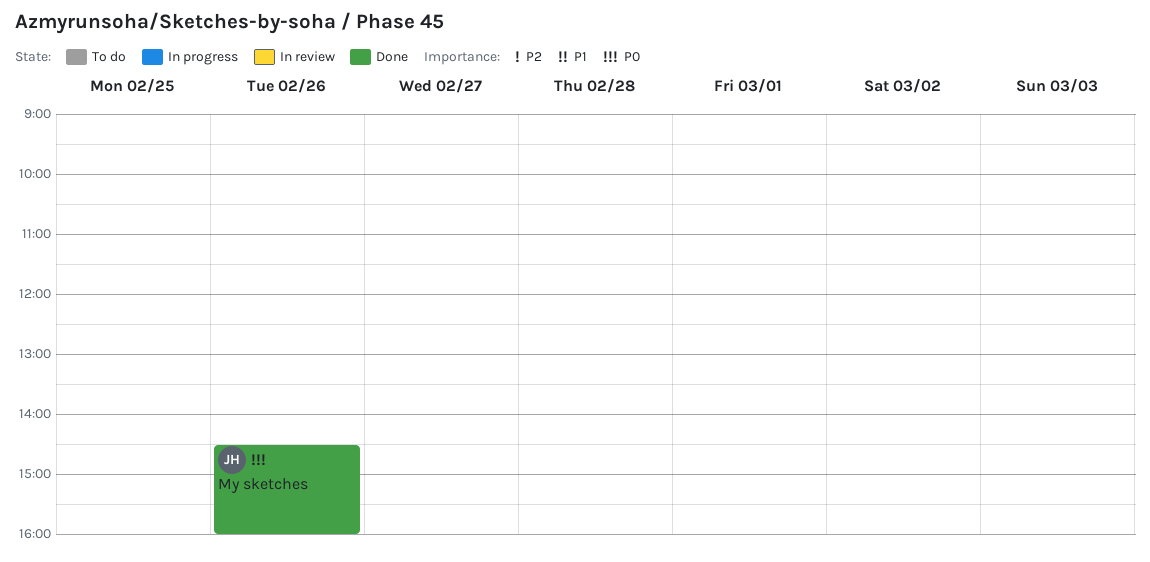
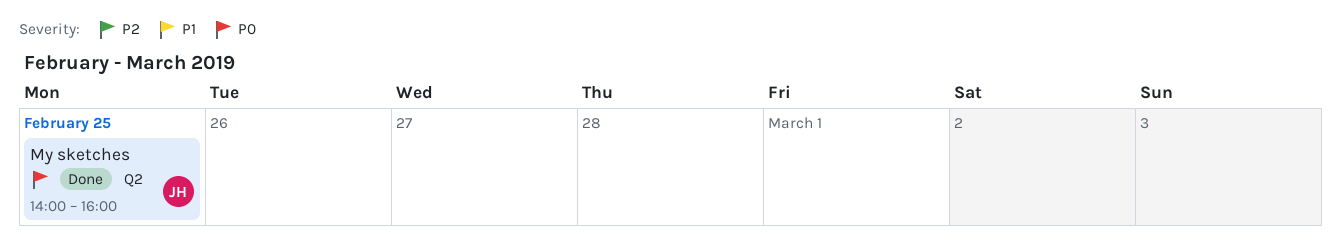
My sketches, day: Feb 26 -> Feb 25
My sketches, begins: 14:30 -> 14:00

